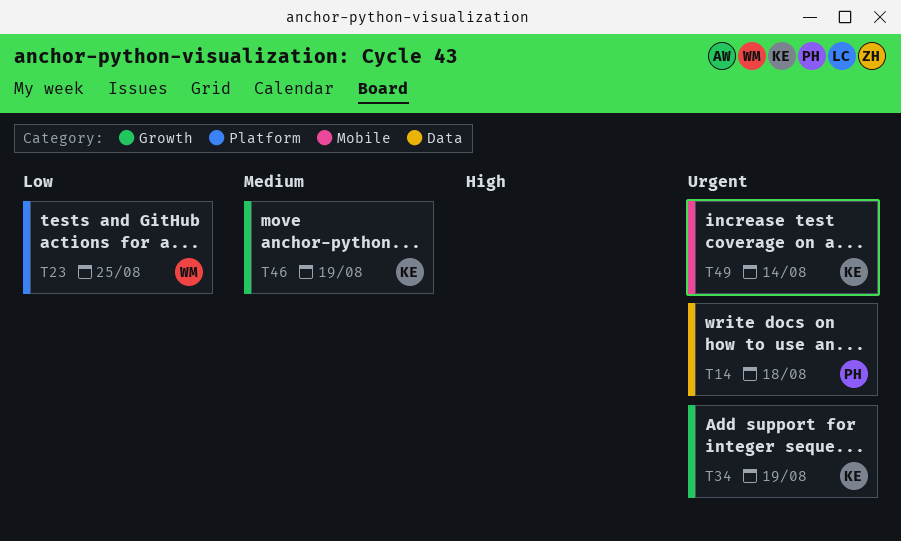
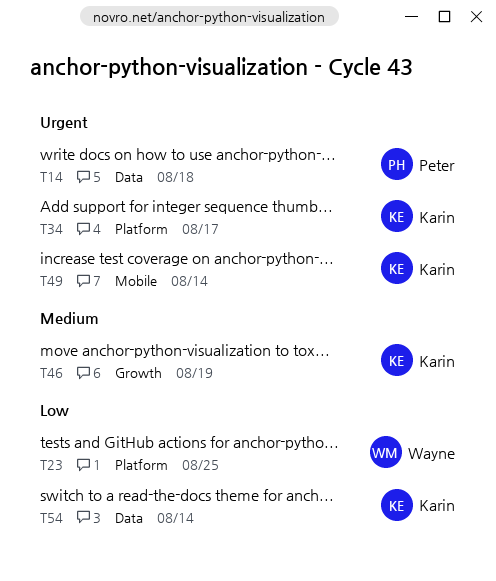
T34, label: Growth -> Platform
T34, due: Aug 19 -> Aug 17
T54: none -> present

